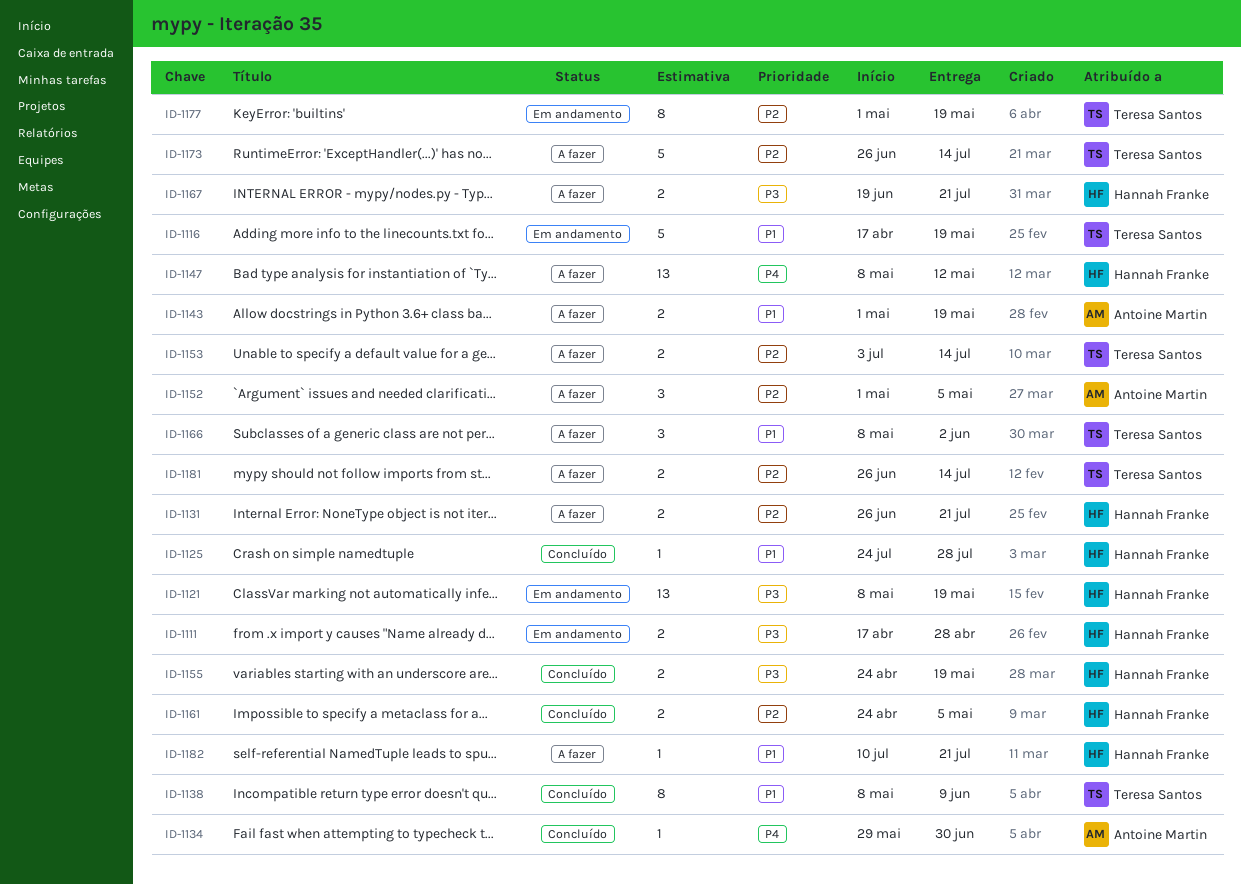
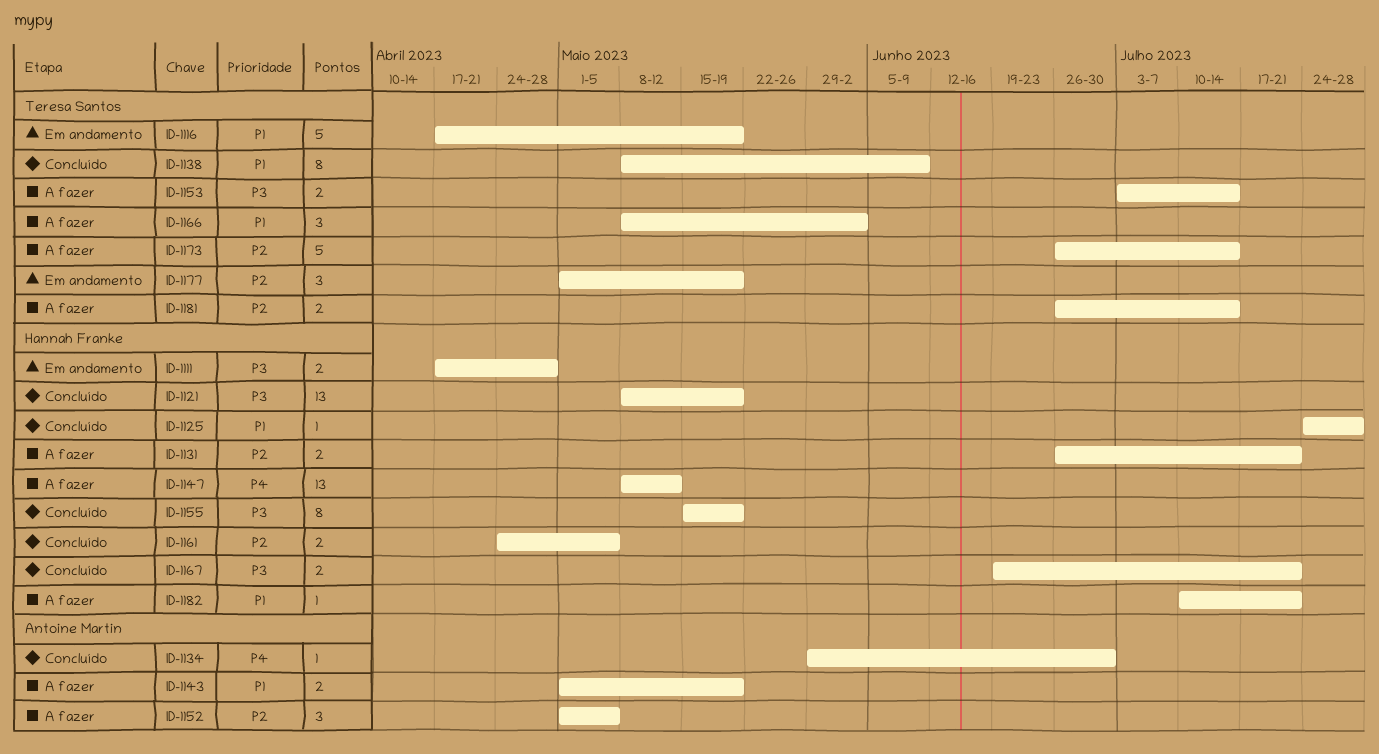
ID-1121, status: Em andamento -> Concluído
ID-1153, priority: P2 -> P3
ID-1155, estimate: 2 -> 8
ID-1155, start: Apr 24 -> May 15
ID-1167, status: A fazer -> Concluído
ID-1177, estimate: 8 -> 3

